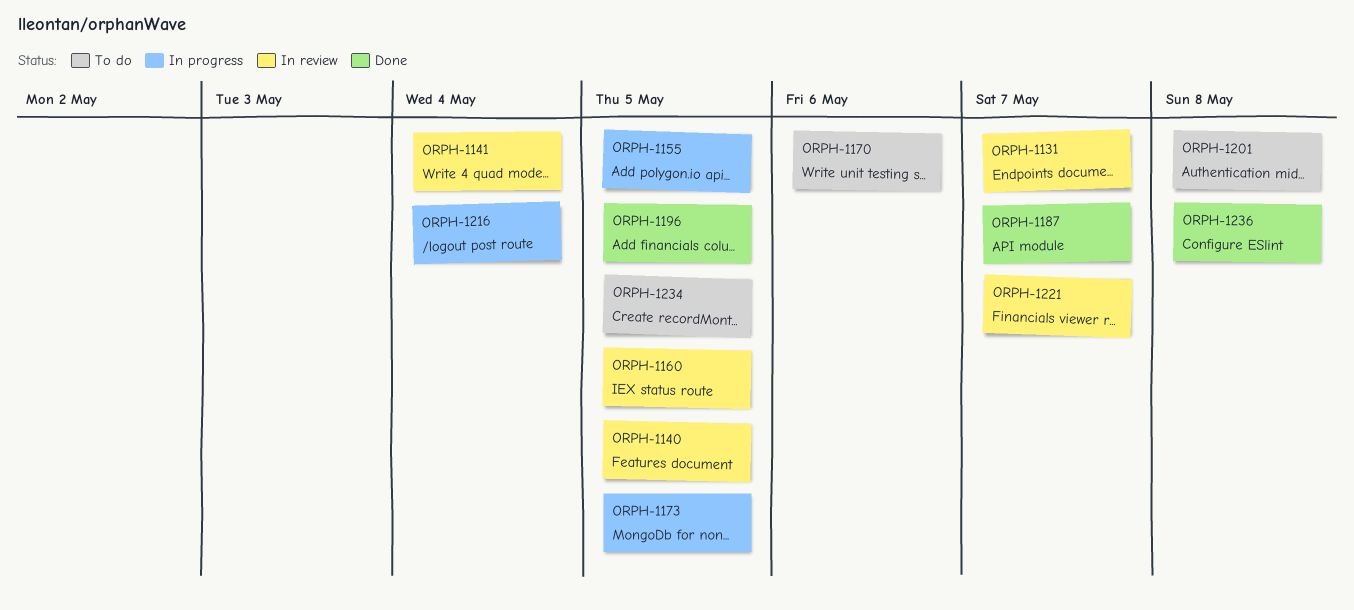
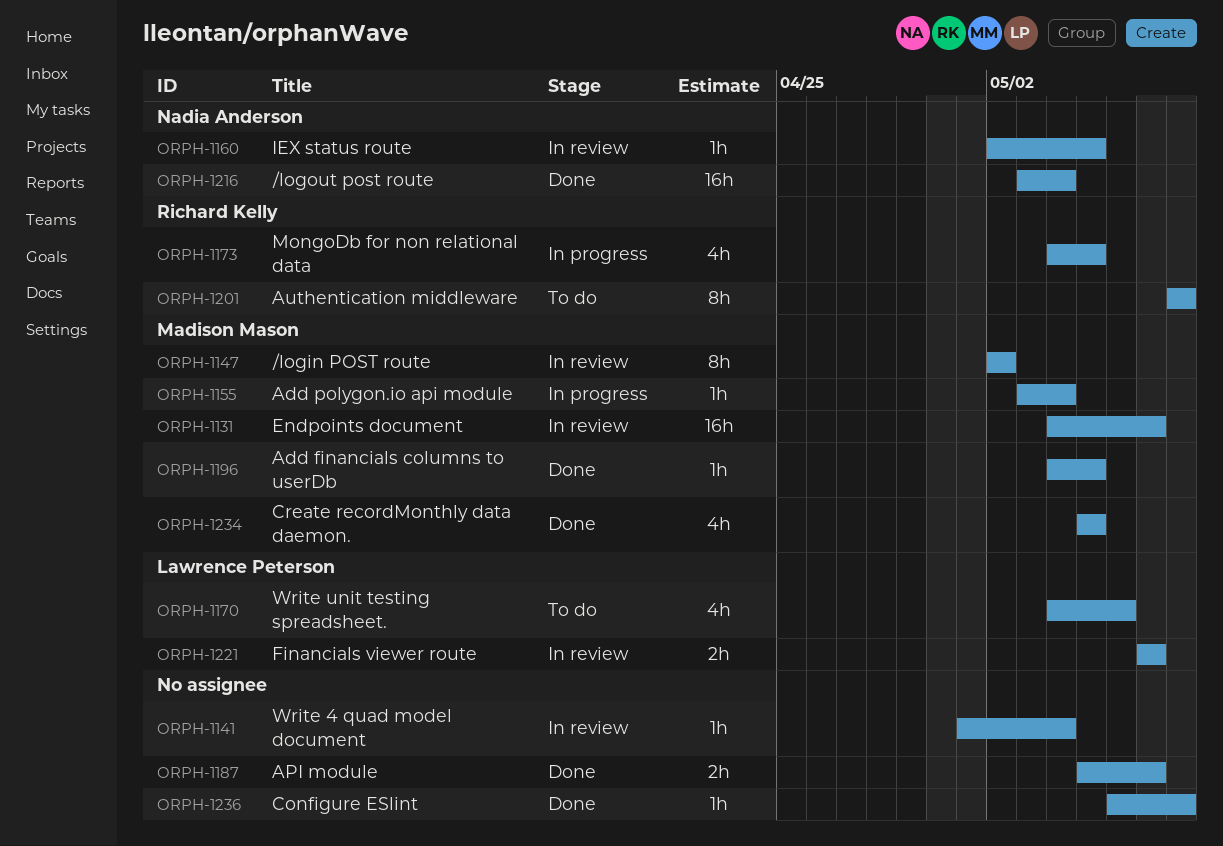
ORPH-1140: present -> none
ORPH-1147: none -> present
ORPH-1155, due: May 5 -> May 4
ORPH-1216, status: In progress -> Done
ORPH-1234, status: To do -> Done

